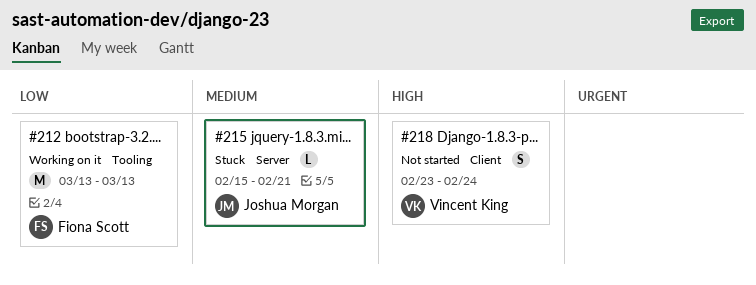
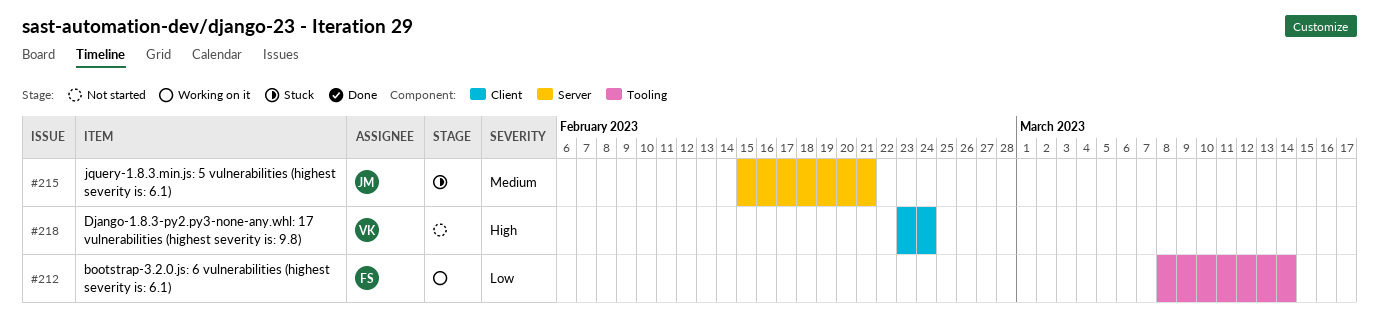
#212, start: Mar 13 -> Mar 8
#212, due: Mar 13 -> Mar 14

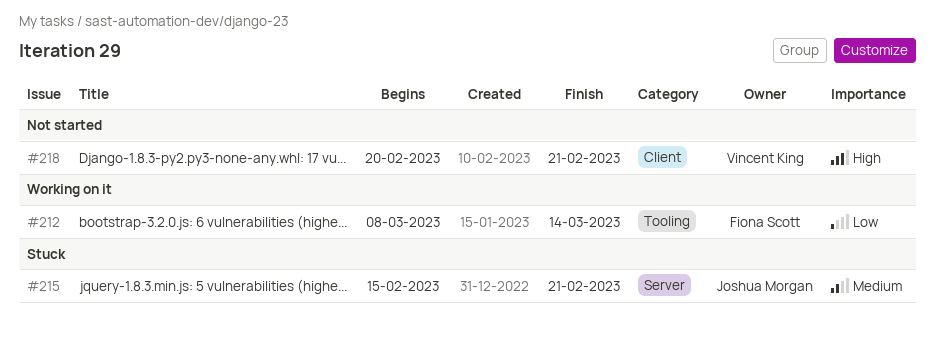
#218, start: Feb 23 -> Feb 20
#218, due: Feb 24 -> Feb 21

